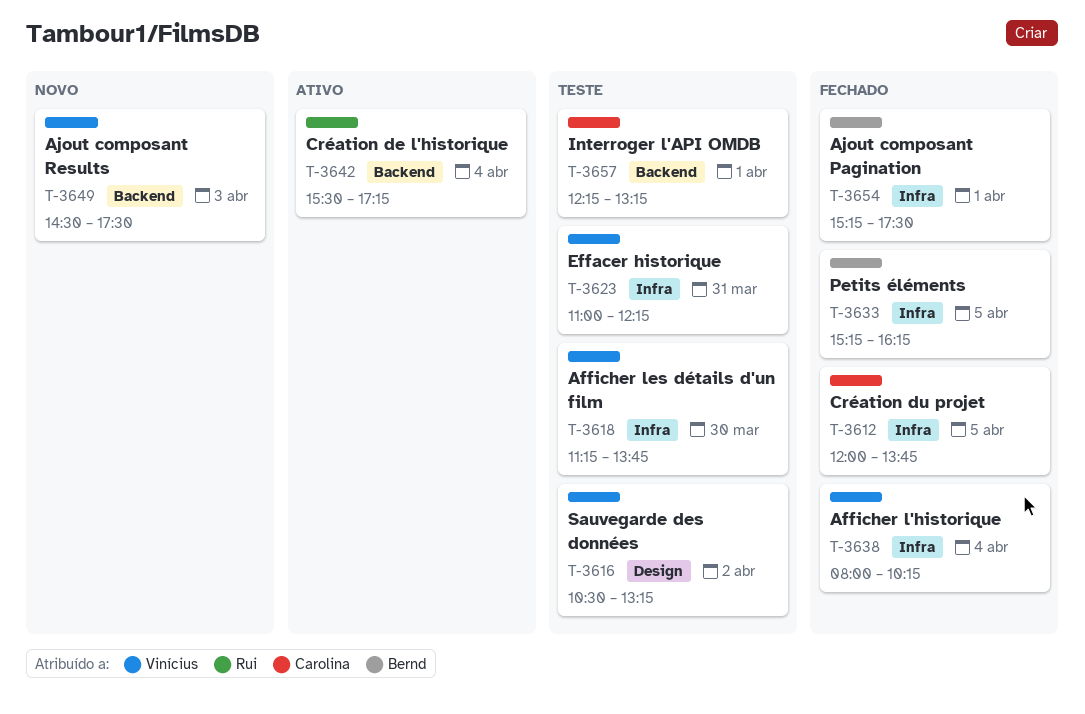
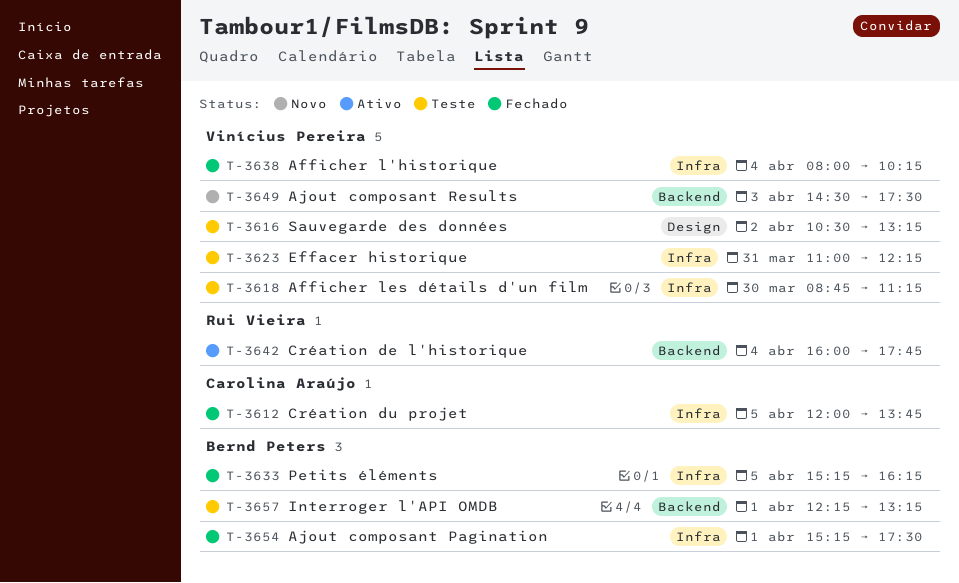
T-3618, begins: 11:15 -> 08:45
T-3618, ends: 13:45 -> 11:15
T-3642, begins: 15:30 -> 16:00
T-3642, ends: 17:15 -> 17:45
T-3657, owner: Carolina Araújo -> Bernd Peters

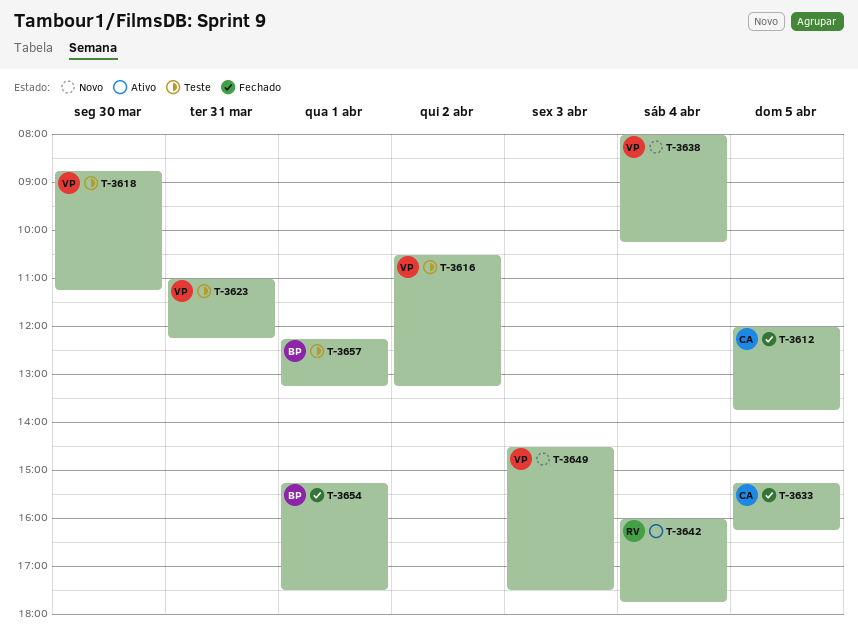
T-3633, owner: Bernd Peters -> Carolina Araújo
T-3638, status: Fechado -> Novo

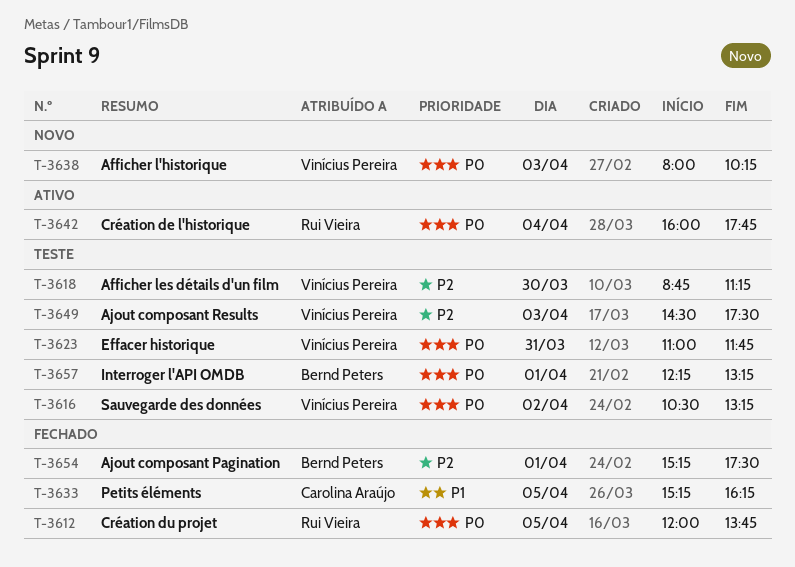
T-3612, owner: Carolina Araújo -> Rui Vieira
T-3623, ends: 12:15 -> 11:45
T-3638, day: Apr 4 -> Apr 3
T-3649, status: Novo -> Teste

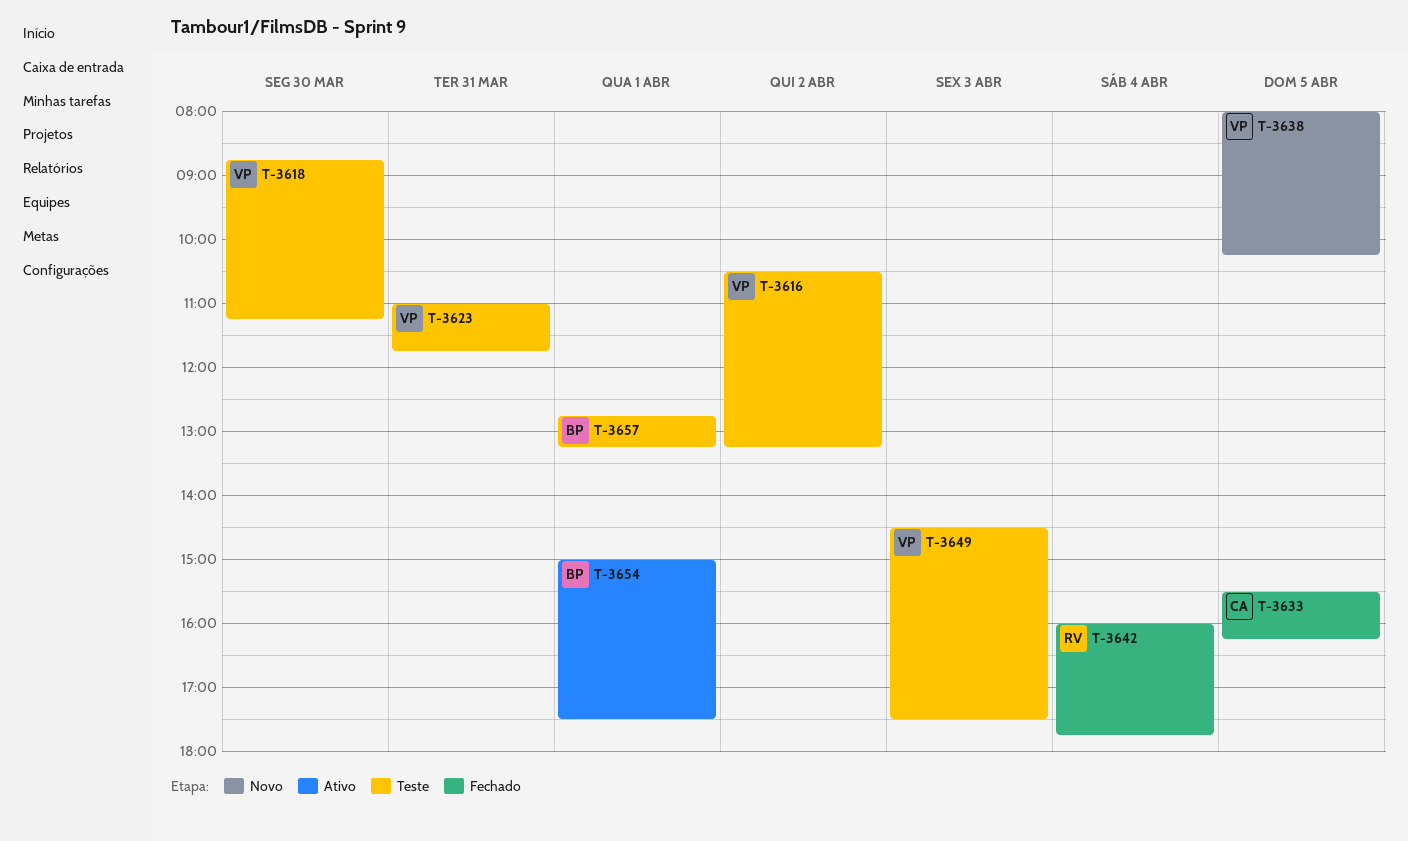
T-3612: present -> none
T-3633, begins: 15:15 -> 15:30
T-3638, day: Apr 3 -> Apr 5
T-3642, status: Ativo -> Fechado
T-3654, status: Fechado -> Ativo
T-3654, begins: 15:15 -> 15:00
T-3657, begins: 12:15 -> 12:45

